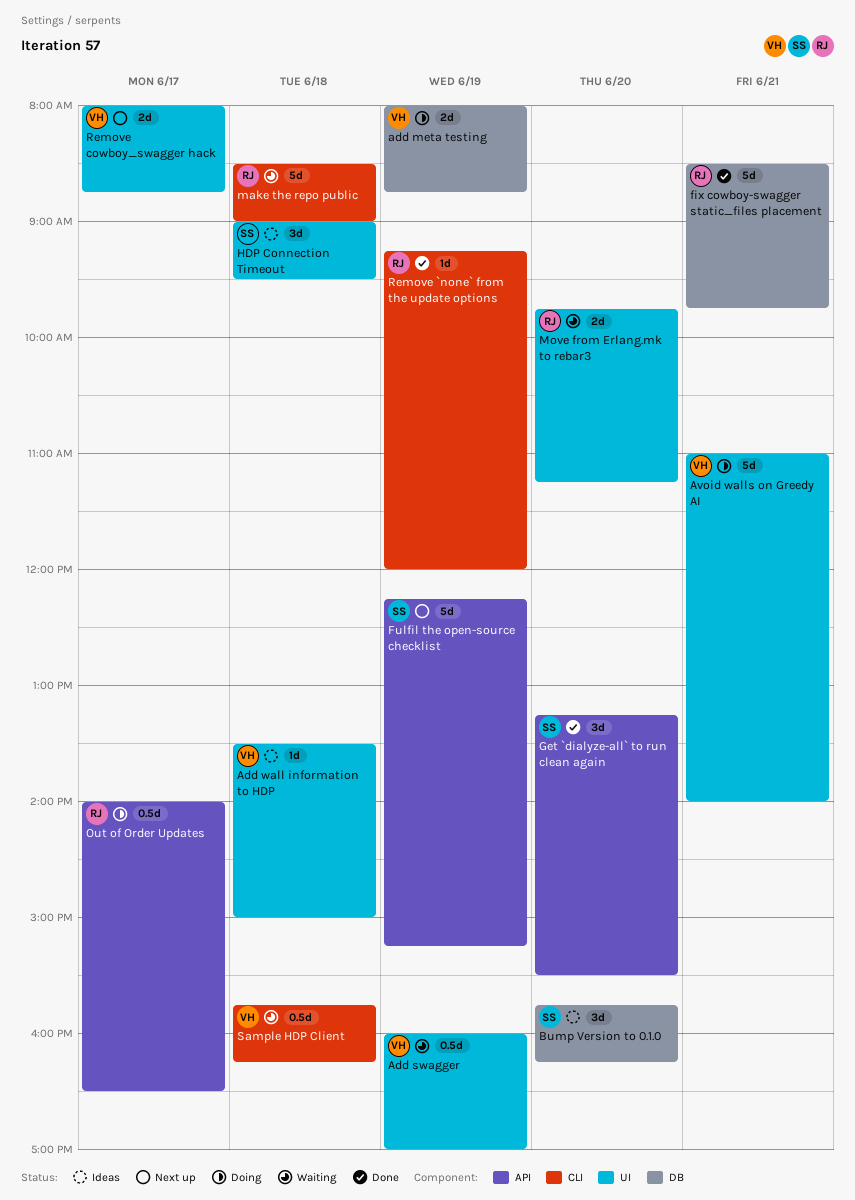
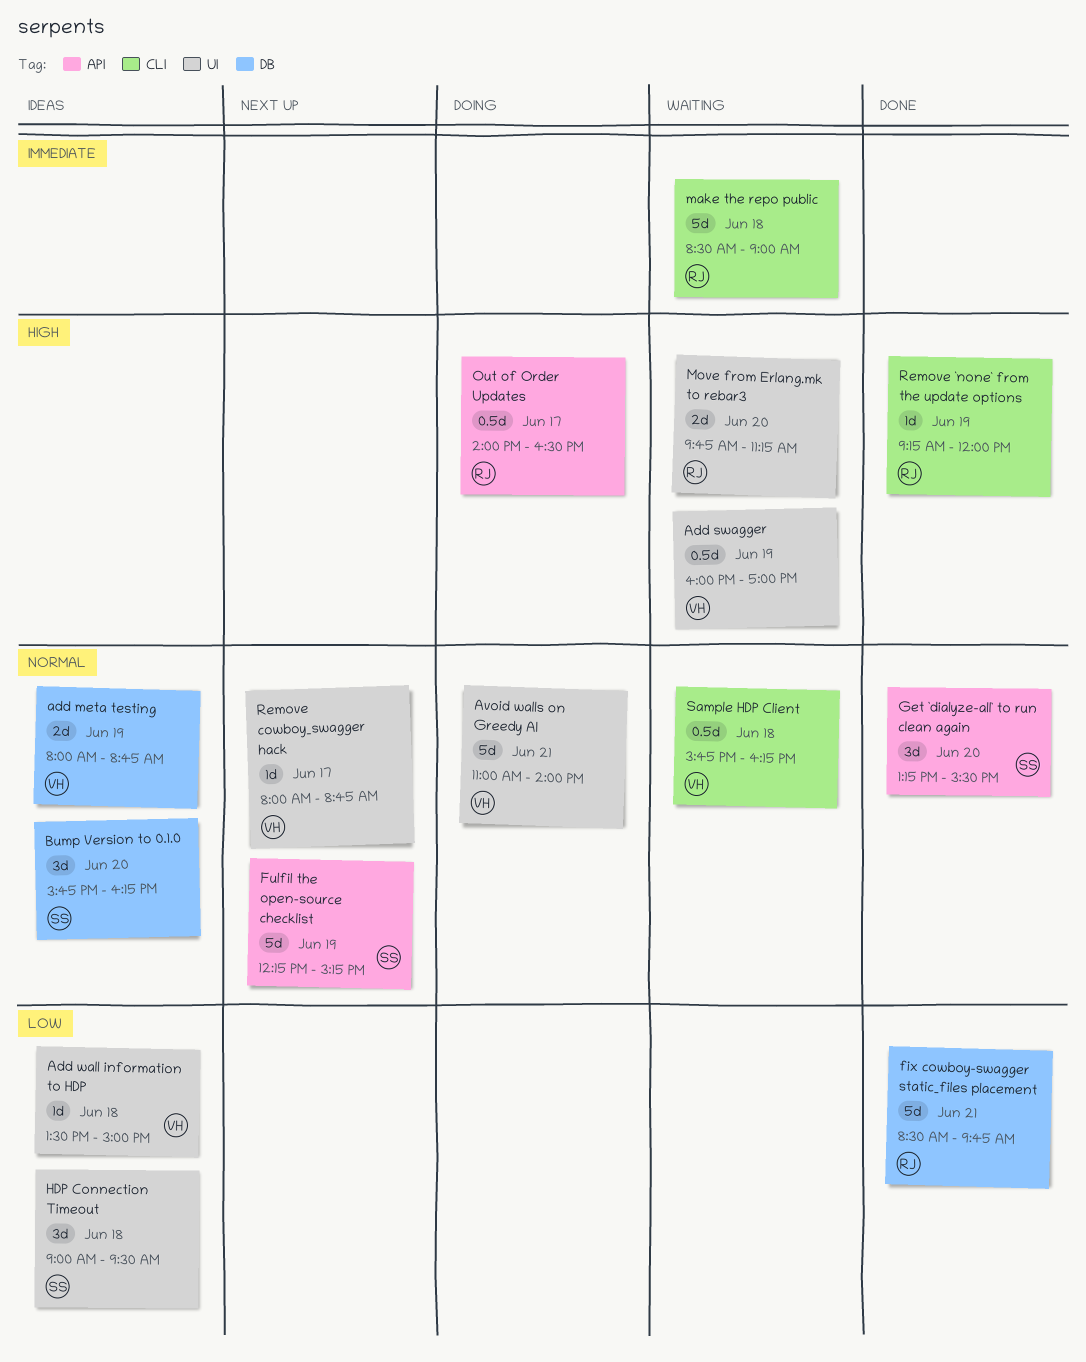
add meta testing, status: Doing -> Ideas
Remove cowboy_swagger hack, estimate: 2d -> 1d

